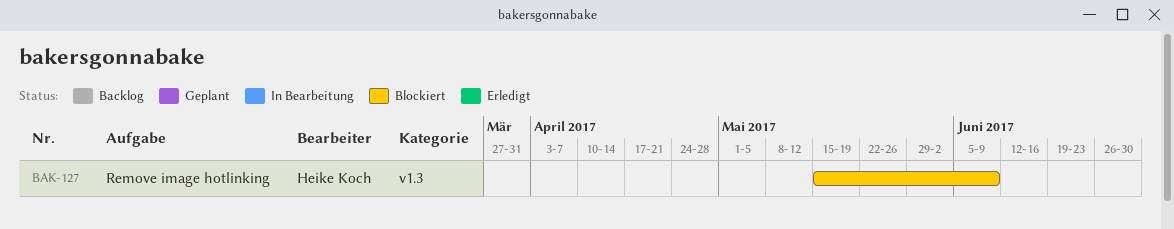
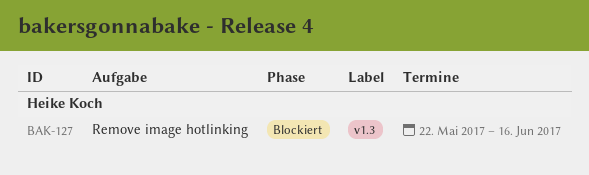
BAK-127, start: May 15 -> May 22
BAK-127, due: Jun 9 -> Jun 16

